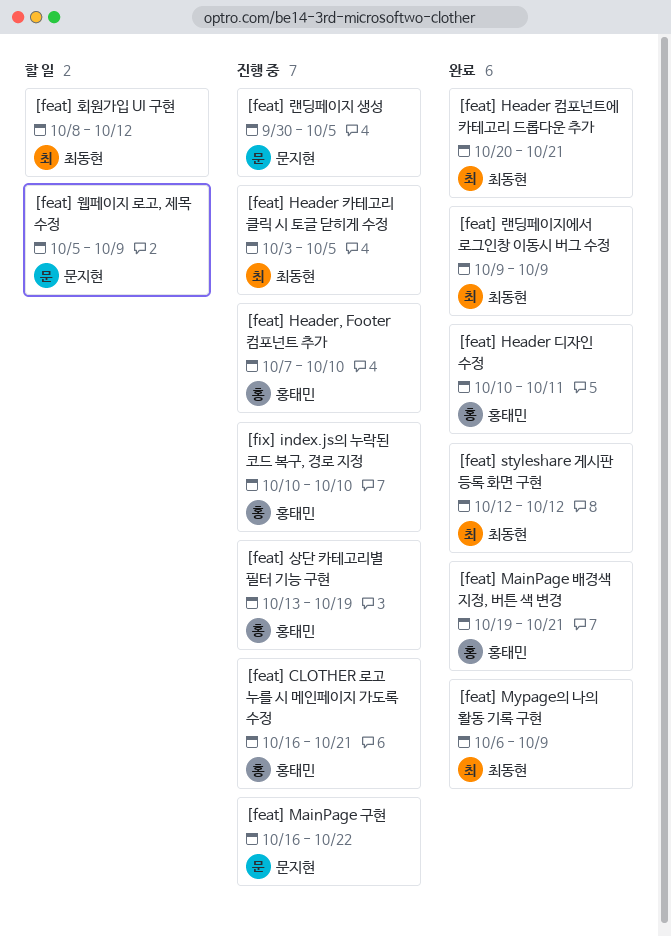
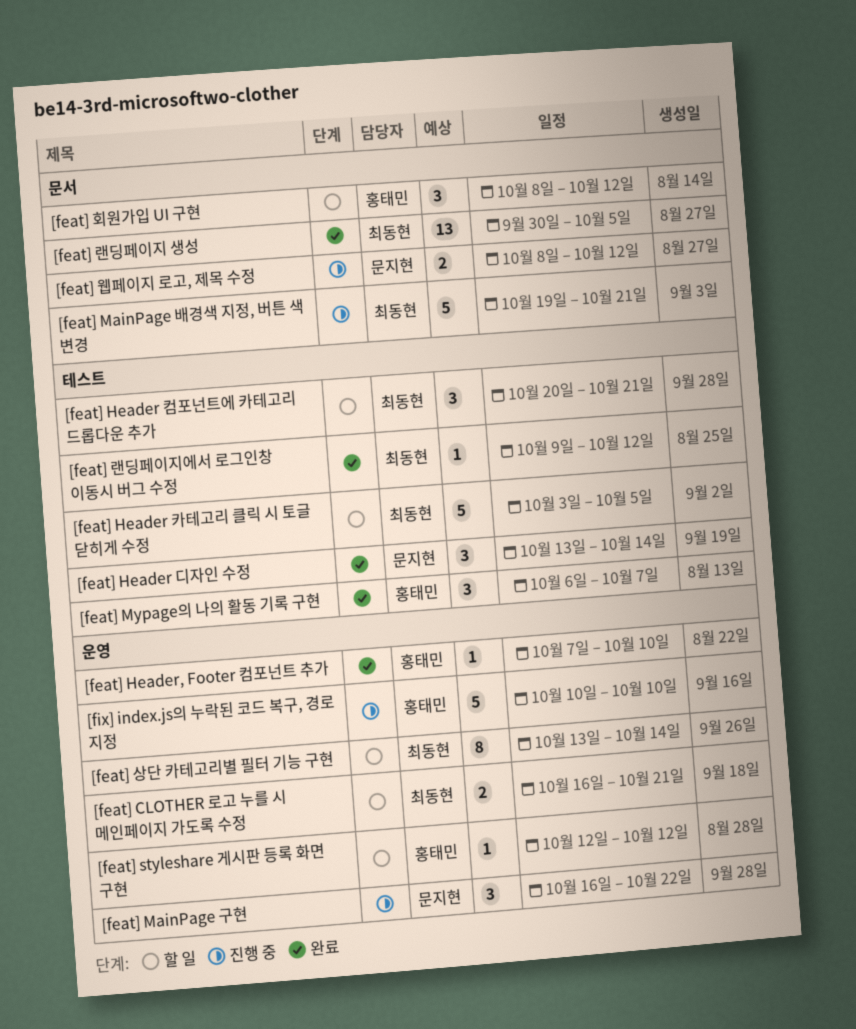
[feat] CLOTHER 로고 누를 시 메인페이지 가도록 수정, status: 진행 중 -> 할 일
[feat] CLOTHER 로고 누를 시 메인페이지 가도록 수정, owner: 홍태민 -> 최동현
[feat] Header 디자인 수정, owner: 홍태민 -> 문지현
[feat] Header 디자인 수정, start: Oct 10 -> Oct 13
[feat] Header 디자인 수정, due: Oct 11 -> Oct 14
[feat] Header 카테고리 클릭 시 토글 닫히게 수정, status: 진행 중 -> 할 일
[feat] Header 컴포넌트에 카테고리 드롭다운 추가, status: 완료 -> 할 일
[feat] Header, Footer 컴포넌트 추가, status: 진행 중 -> 완료
[feat] MainPage 배경색 지정, 버튼 색 변경, status: 완료 -> 진행 중
[feat] MainPage 배경색 지정, 버튼 색 변경, owner: 홍태민 -> 최동현
[feat] Mypage의 나의 활동 기록 구현, owner: 최동현 -> 홍태민
[feat] Mypage의 나의 활동 기록 구현, due: Oct 9 -> Oct 7
[feat] styleshare 게시판 등록 화면 구현, status: 완료 -> 할 일
[feat] styleshare 게시판 등록 화면 구현, owner: 최동현 -> 홍태민
[feat] 랜딩페이지 생성, status: 진행 중 -> 완료
[feat] 랜딩페이지 생성, owner: 문지현 -> 최동현
[feat] 랜딩페이지에서 로그인창 이동시 버그 수정, due: Oct 9 -> Oct 12
[feat] 상단 카테고리별 필터 기능 구현, status: 진행 중 -> 할 일
[feat] 상단 카테고리별 필터 기능 구현, owner: 홍태민 -> 최동현
[feat] 상단 카테고리별 필터 기능 구현, due: Oct 19 -> Oct 14
[feat] 웹페이지 로고, 제목 수정, status: 할 일 -> 진행 중
[feat] 웹페이지 로고, 제목 수정, start: Oct 5 -> Oct 8
[feat] 웹페이지 로고, 제목 수정, due: Oct 9 -> Oct 12
[feat] 회원가입 UI 구현, owner: 최동현 -> 홍태민

